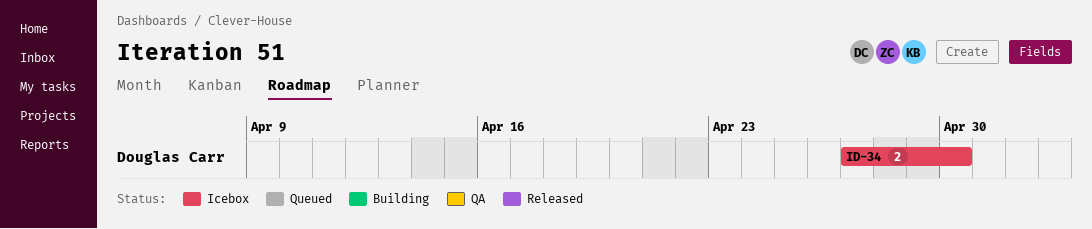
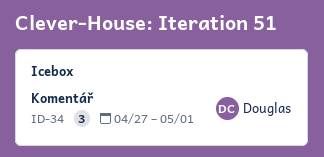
ID-34, estimate: 2 -> 3
ID-34, due: Apr 30 -> May 1

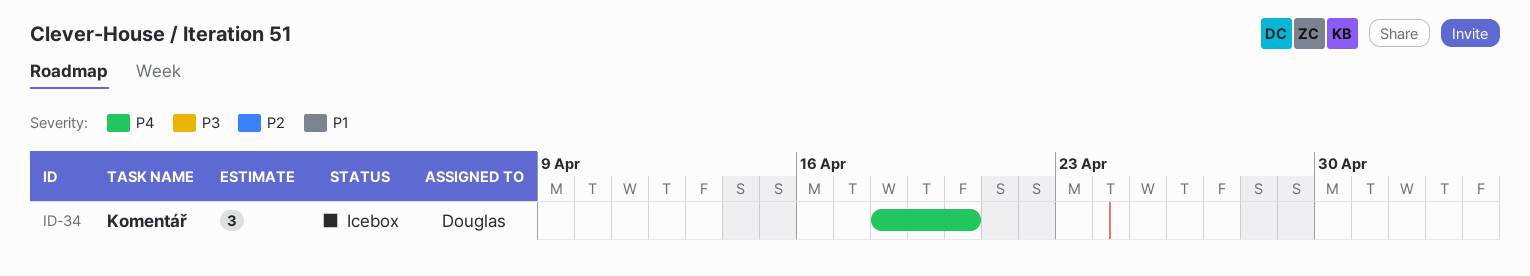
ID-34, start: Apr 27 -> Apr 18
ID-34, due: May 1 -> Apr 20

